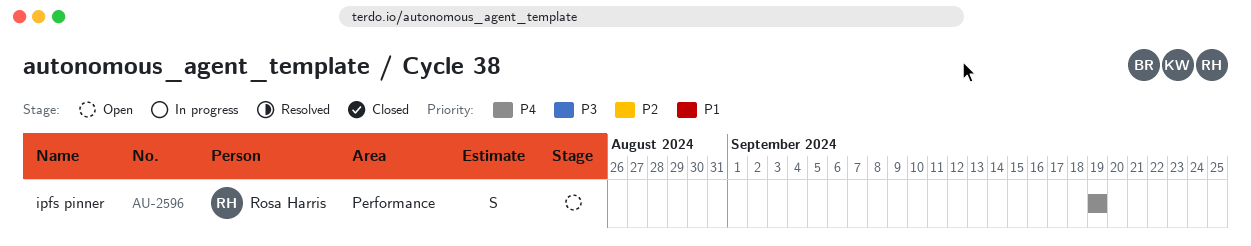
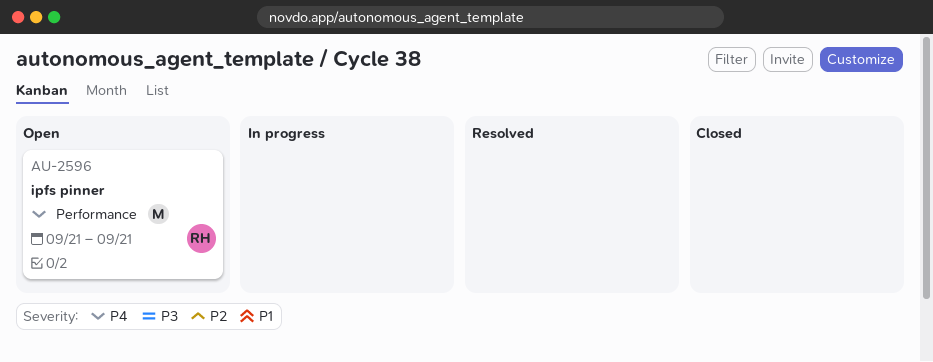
AU-2596, estimate: S -> M
AU-2596, start: Sep 19 -> Sep 21
AU-2596, due: Sep 19 -> Sep 21

